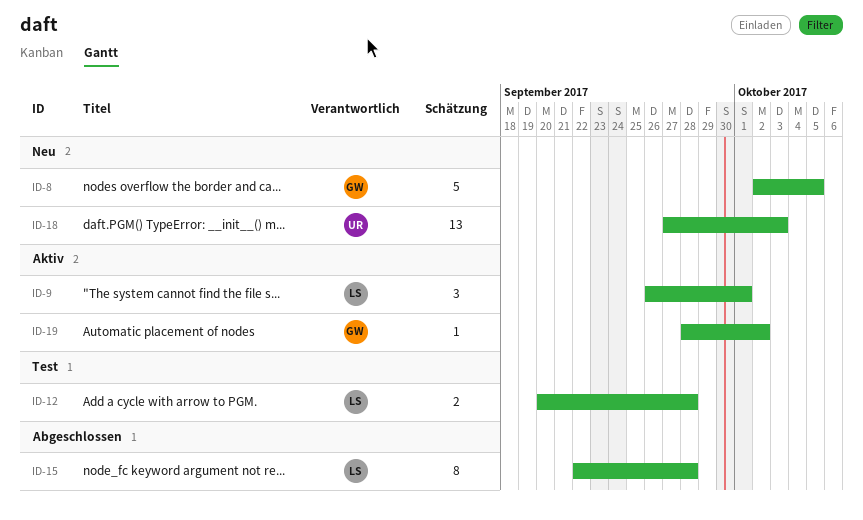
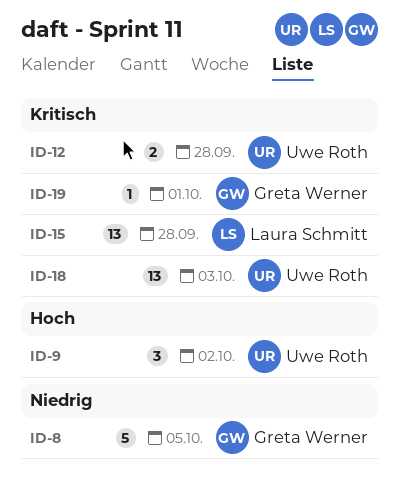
ID-9, owner: Laura Schmitt -> Uwe Roth
ID-9, due: Oct 1 -> Oct 2
ID-12, owner: Laura Schmitt -> Uwe Roth
ID-15, estimate: 8 -> 13
ID-19, due: Oct 2 -> Oct 1

